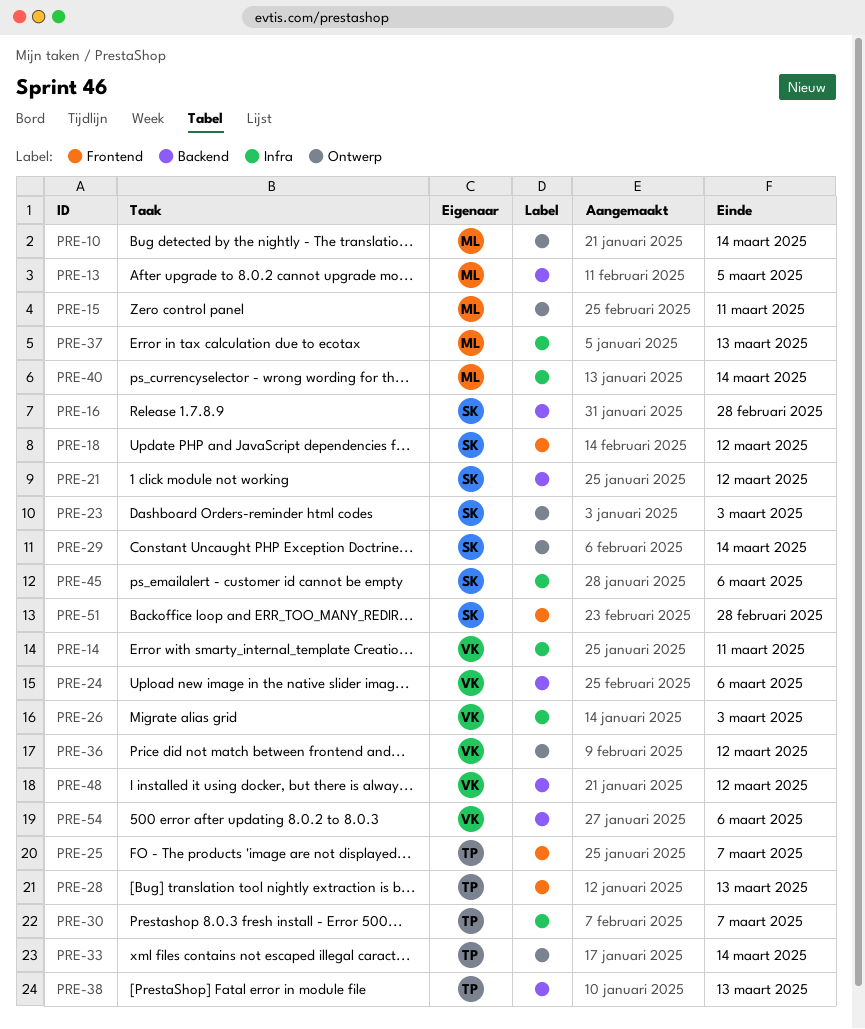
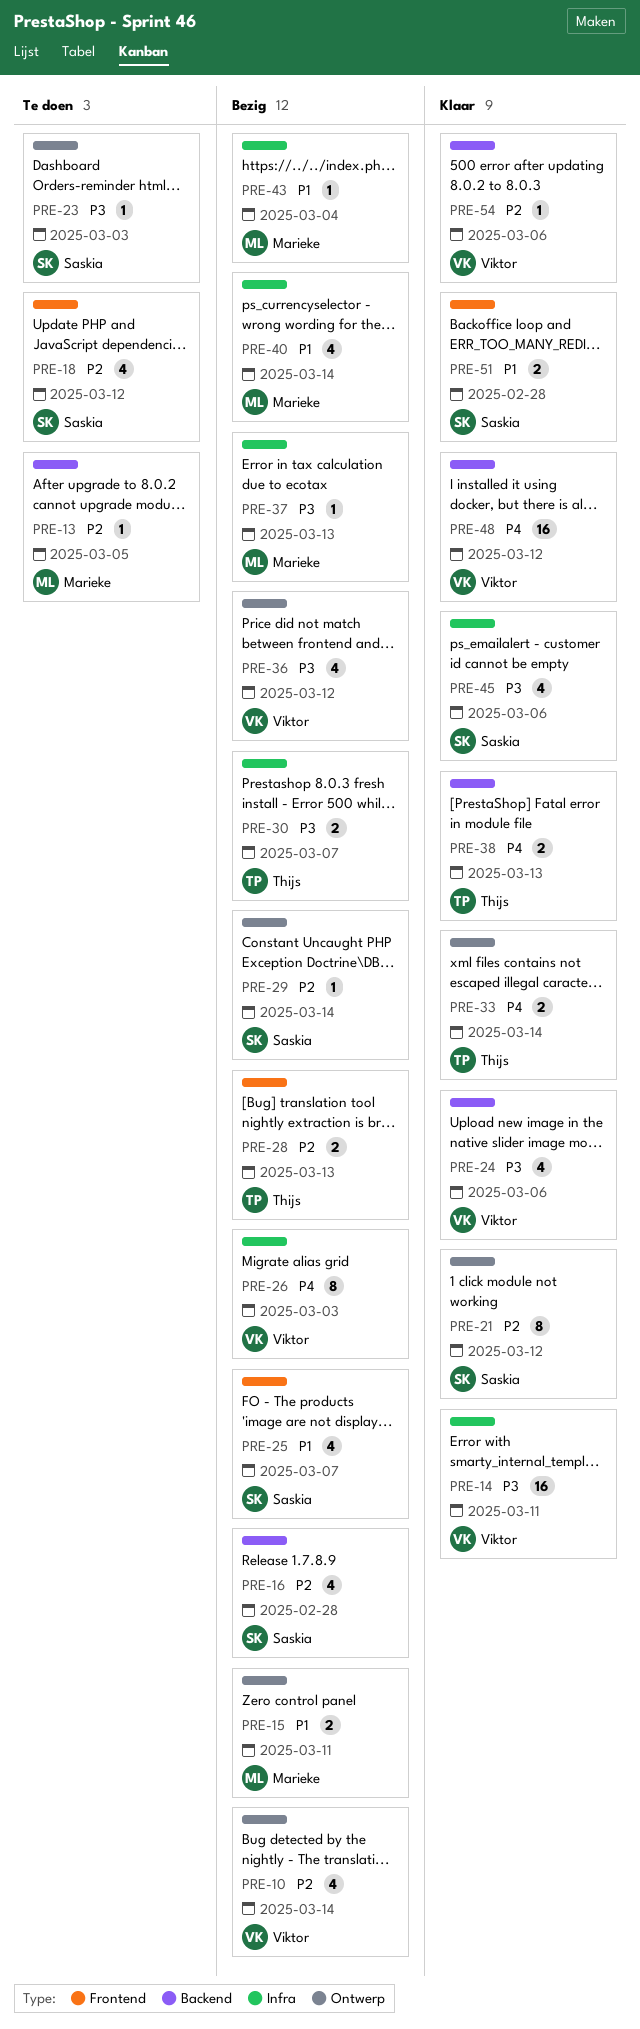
PRE-10, owner: Marieke -> Viktor
PRE-21, label: Backend -> Ontwerp
PRE-25, owner: Thijs -> Saskia
PRE-43: none -> present

